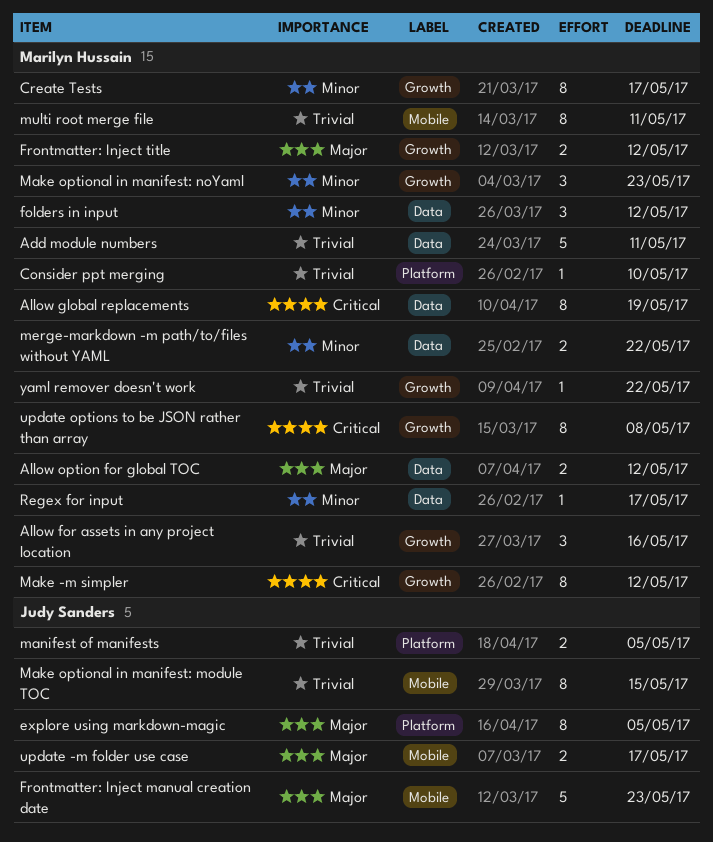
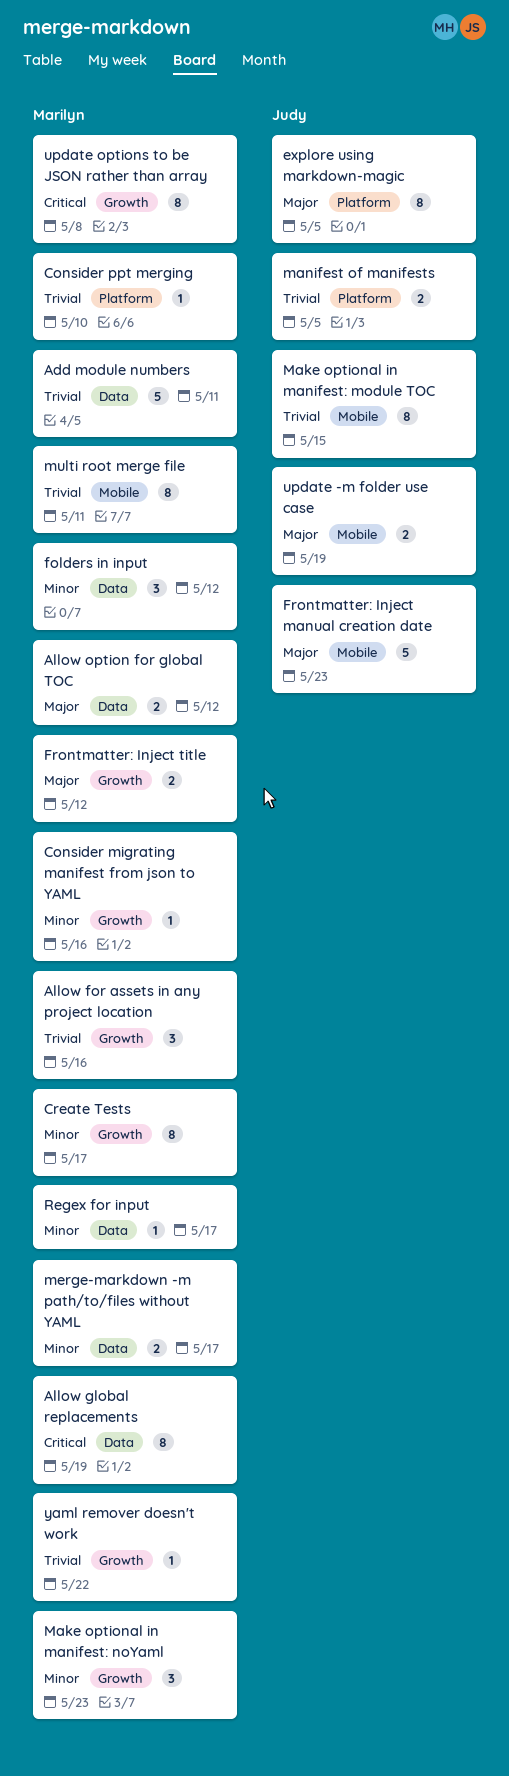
Consider migrating manifest from json to YAML: none -> present
Make -m simpler: present -> none
merge-markdown -m path/to/files without YAML, due: May 22 -> May 17
update -m folder use case, due: May 17 -> May 19

